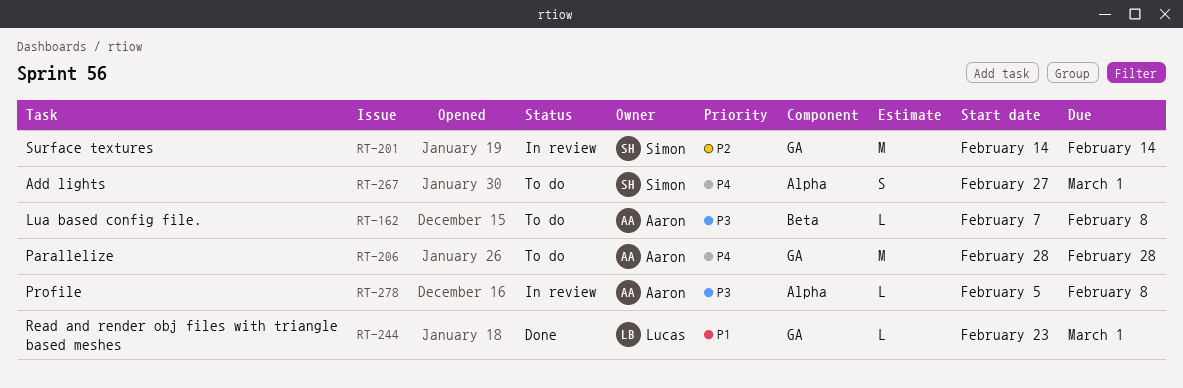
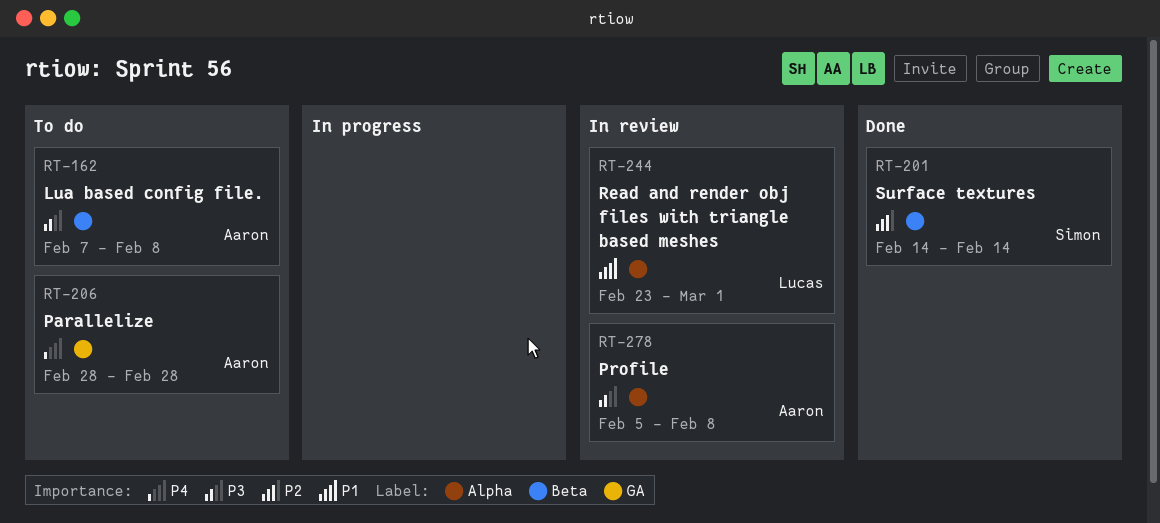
RT-201, status: In review -> Done
RT-201, label: GA -> Beta
RT-244, status: Done -> In review
RT-244, label: GA -> Alpha
RT-267: present -> none

